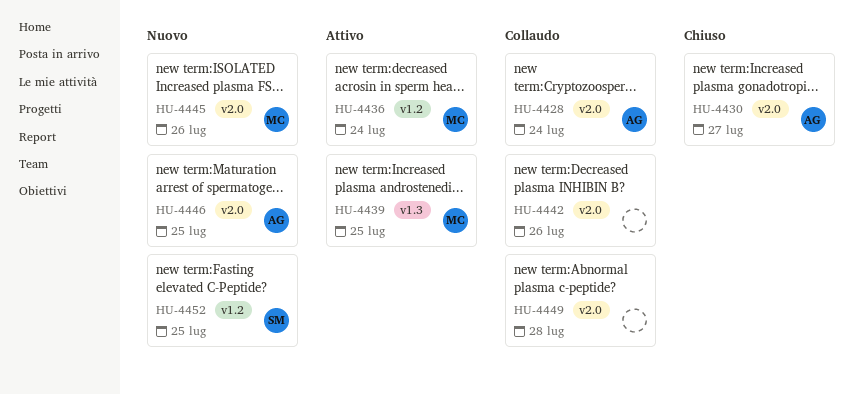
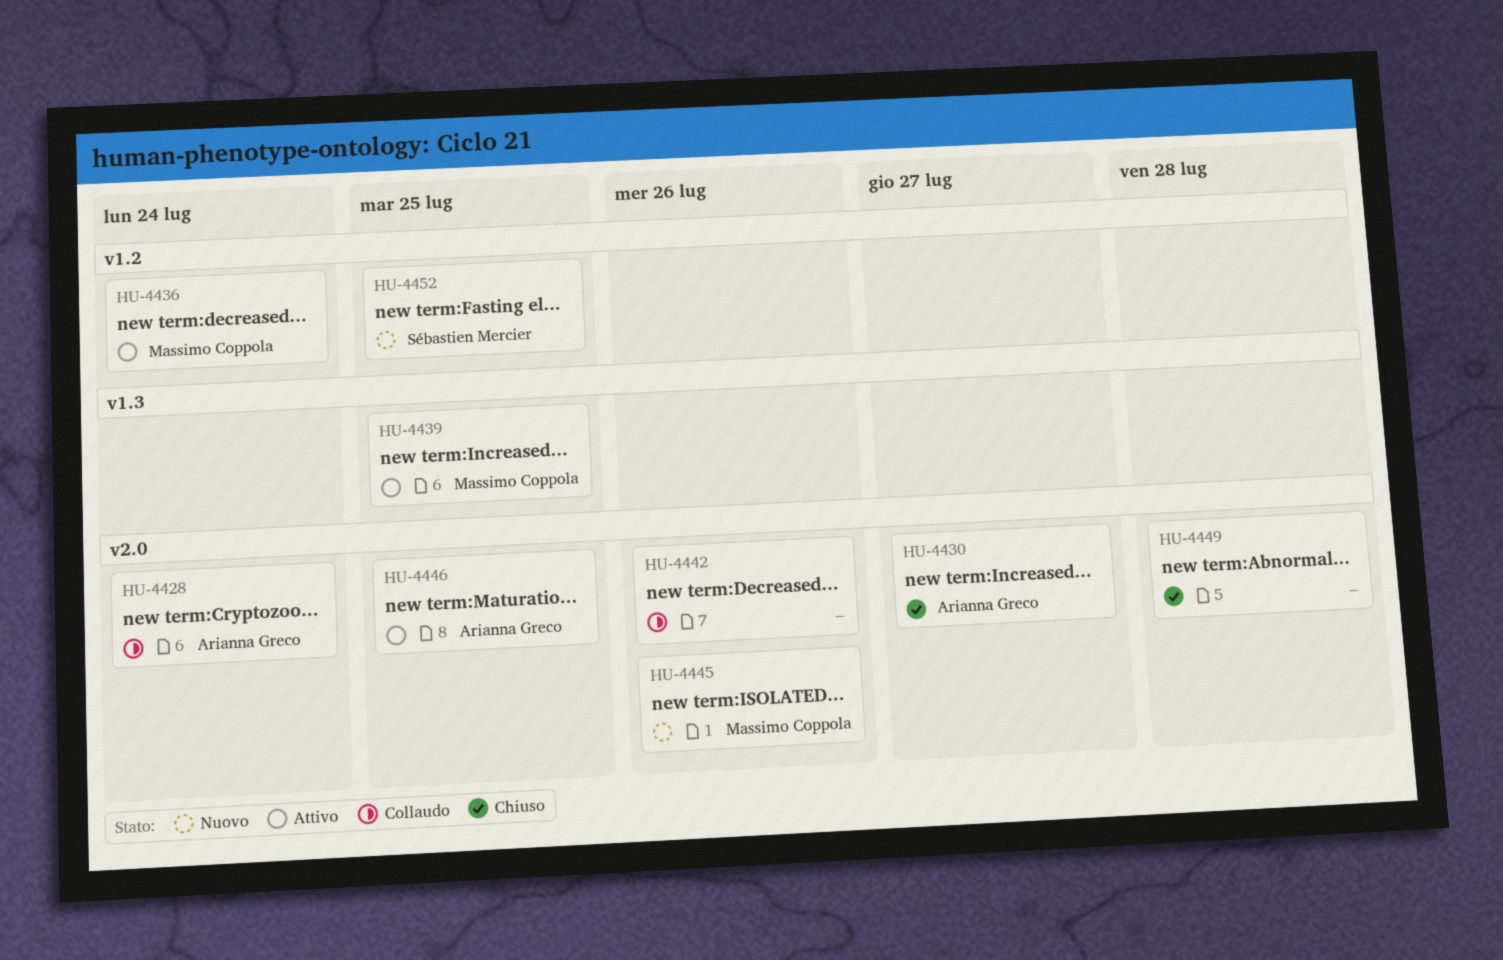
HU-4446, status: Nuovo -> Attivo
HU-4449, status: Collaudo -> Chiuso

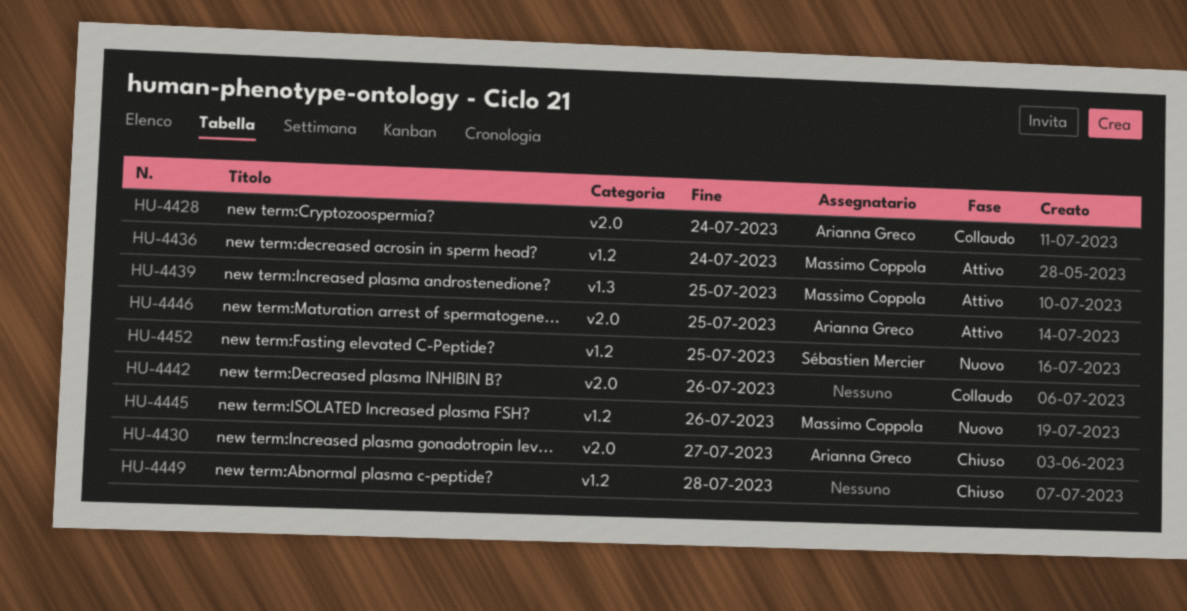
HU-4445, label: v2.0 -> v1.2
HU-4449, label: v2.0 -> v1.2

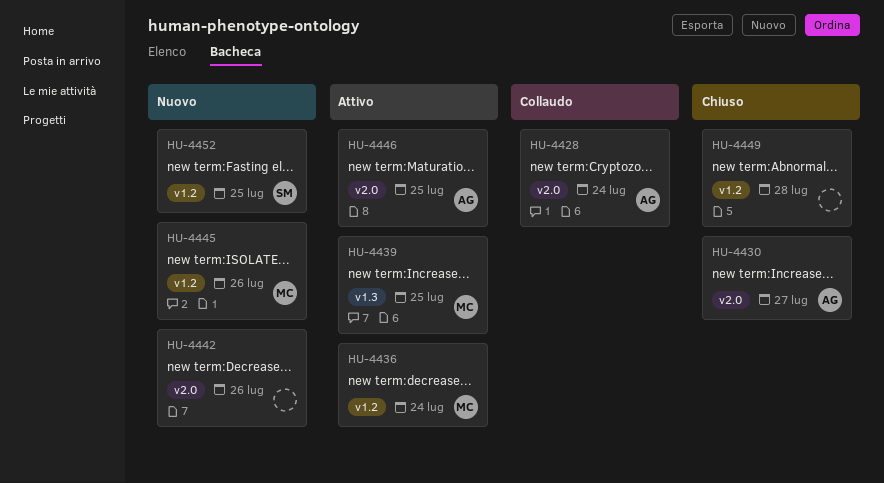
HU-4442, status: Collaudo -> Nuovo

